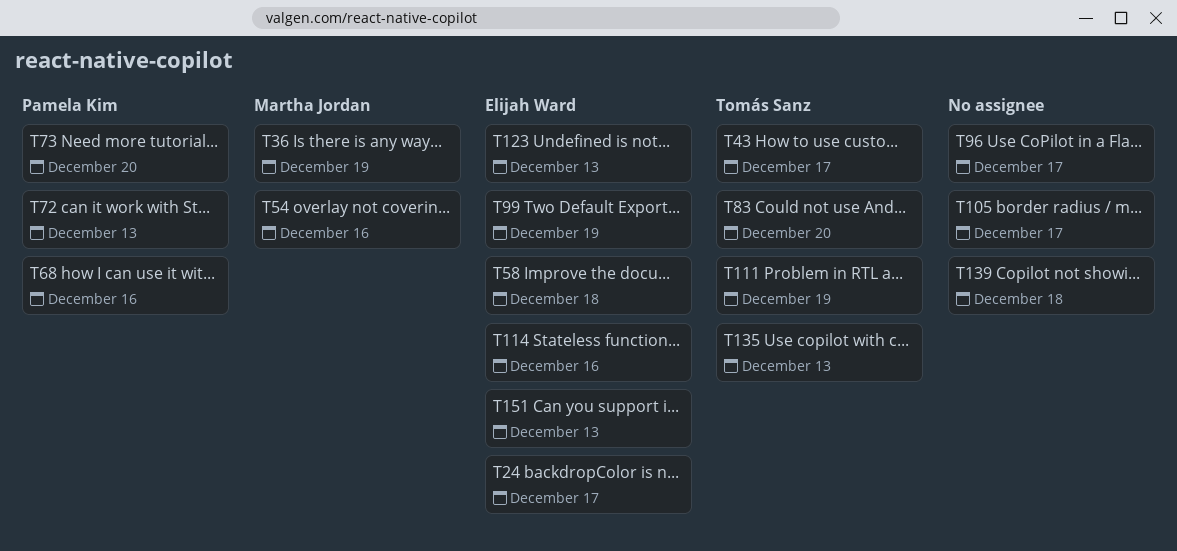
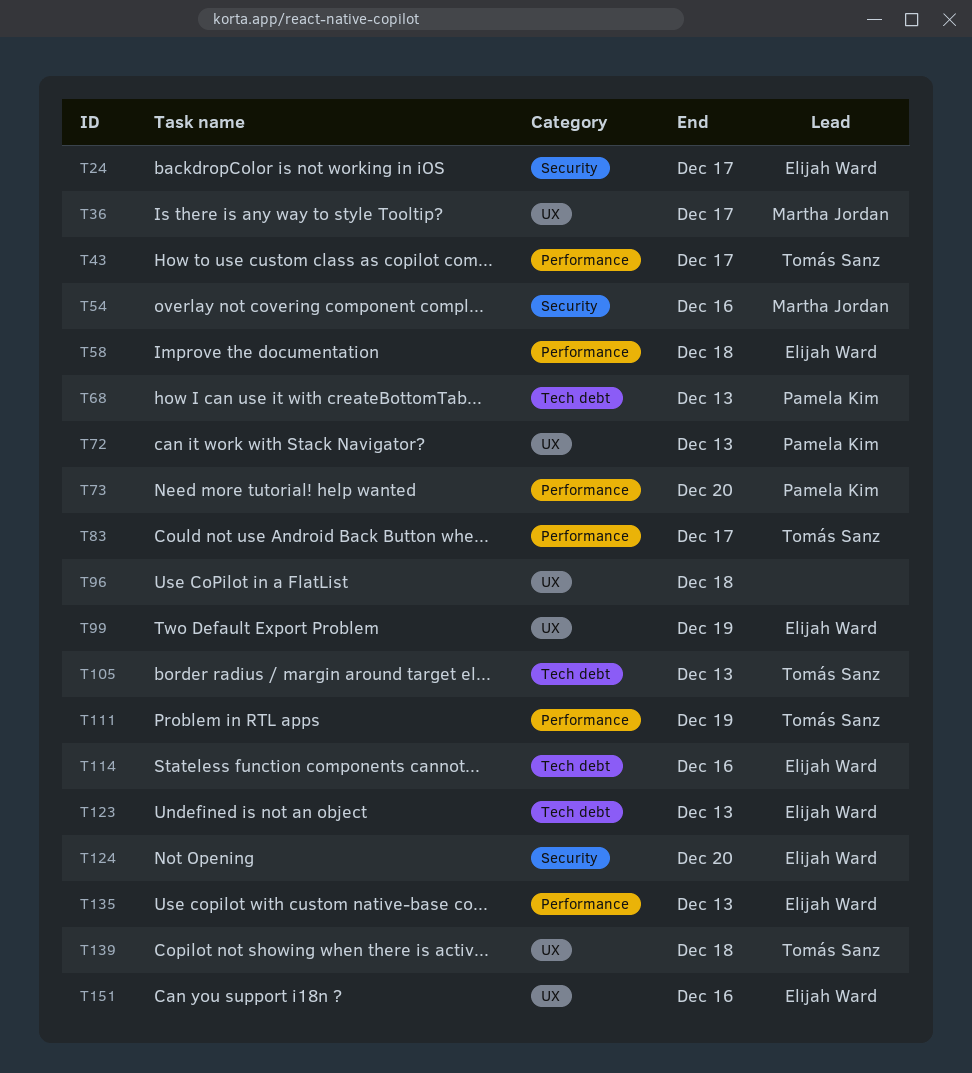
T36, due: Dec 19 -> Dec 17
T68, due: Dec 16 -> Dec 13
T83, due: Dec 20 -> Dec 17
T96, due: Dec 17 -> Dec 18
T105, owner: none -> Tomás Sanz
T105, due: Dec 17 -> Dec 13
T124: none -> present
T135, owner: Tomás Sanz -> Elijah Ward
T139, owner: none -> Tomás Sanz
T151, due: Dec 13 -> Dec 16

